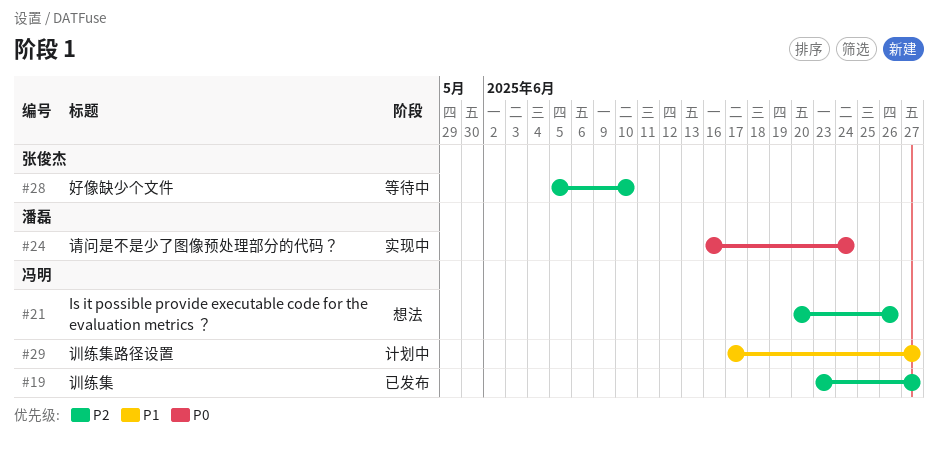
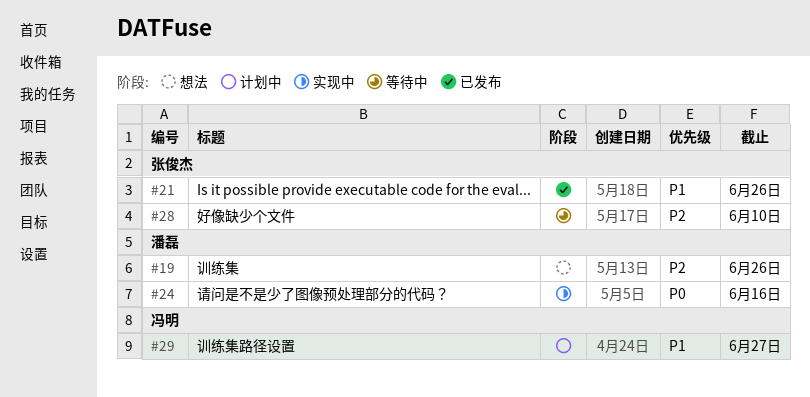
#19, status: 已发布 -> 想法
#19, owner: 冯明 -> 潘磊
#19, due: Jun 27 -> Jun 26
#21, status: 想法 -> 已发布
#21, owner: 冯明 -> 张俊杰
#21, priority: P2 -> P1
#24, due: Jun 24 -> Jun 16

